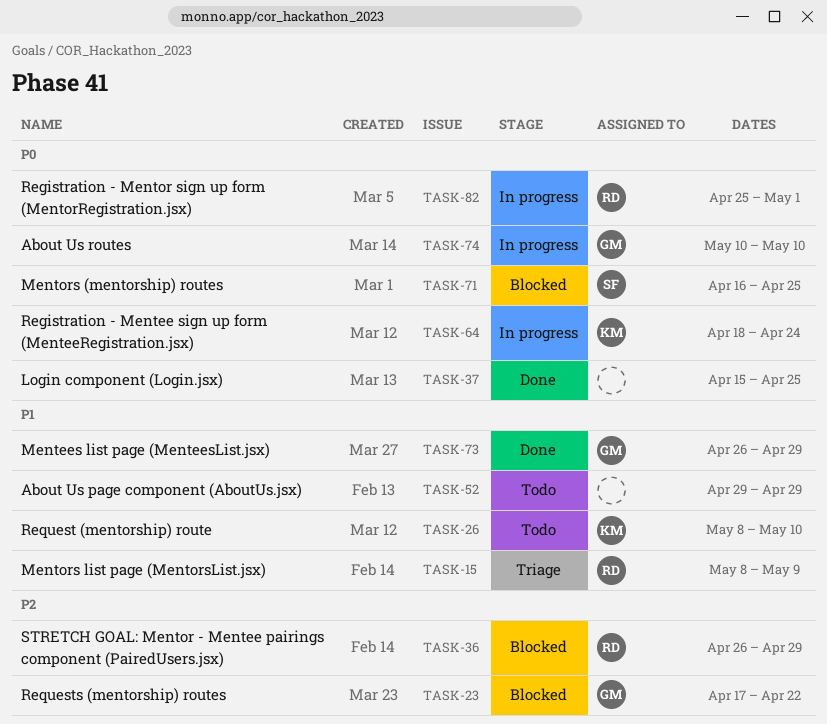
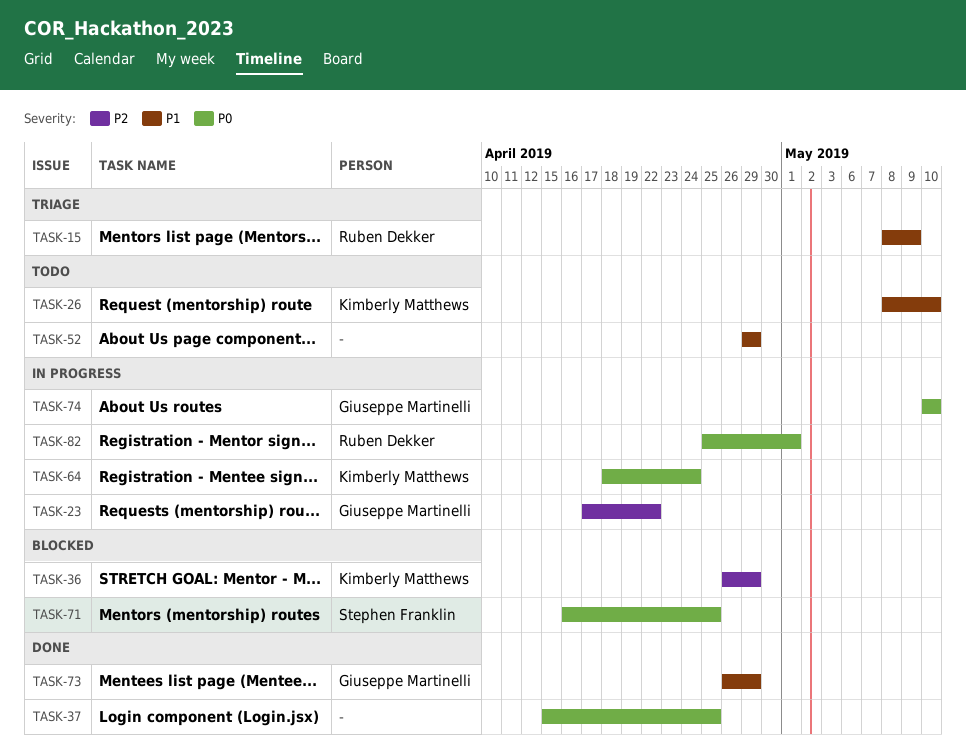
TASK-23, status: Blocked -> In progress
TASK-36, owner: Ruben Dekker -> Kimberly Matthews

